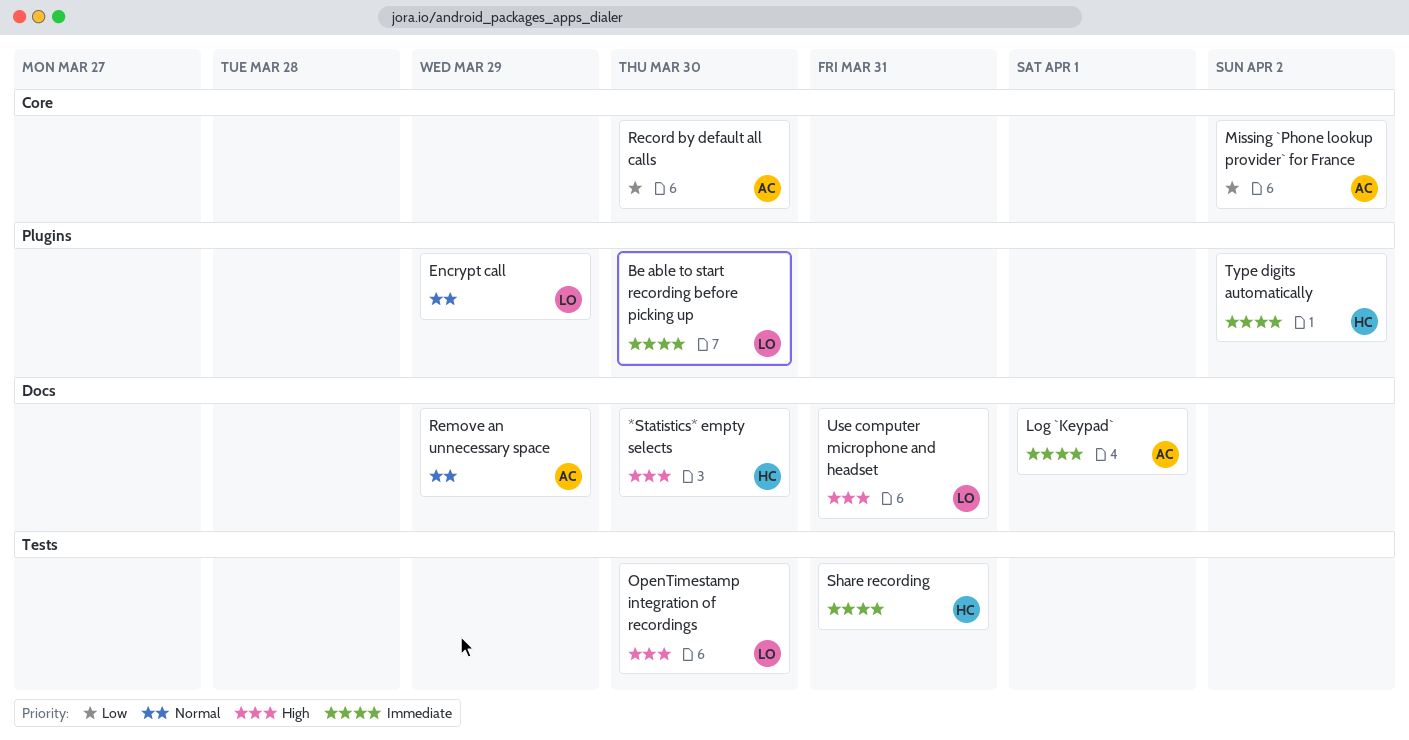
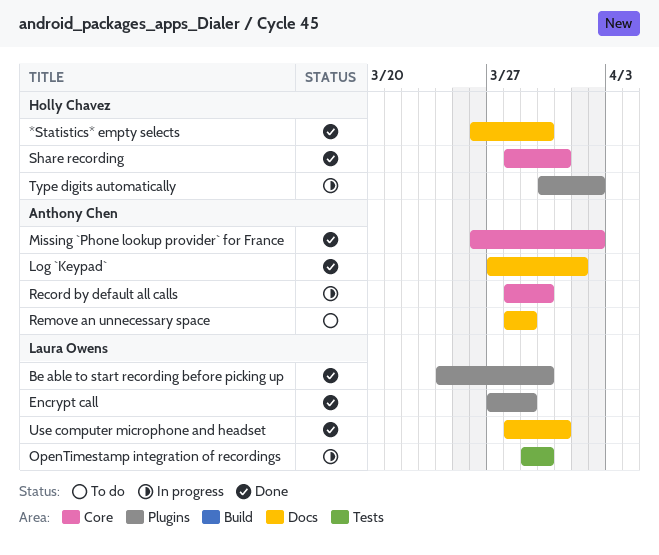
Share recording, label: Tests -> Core

